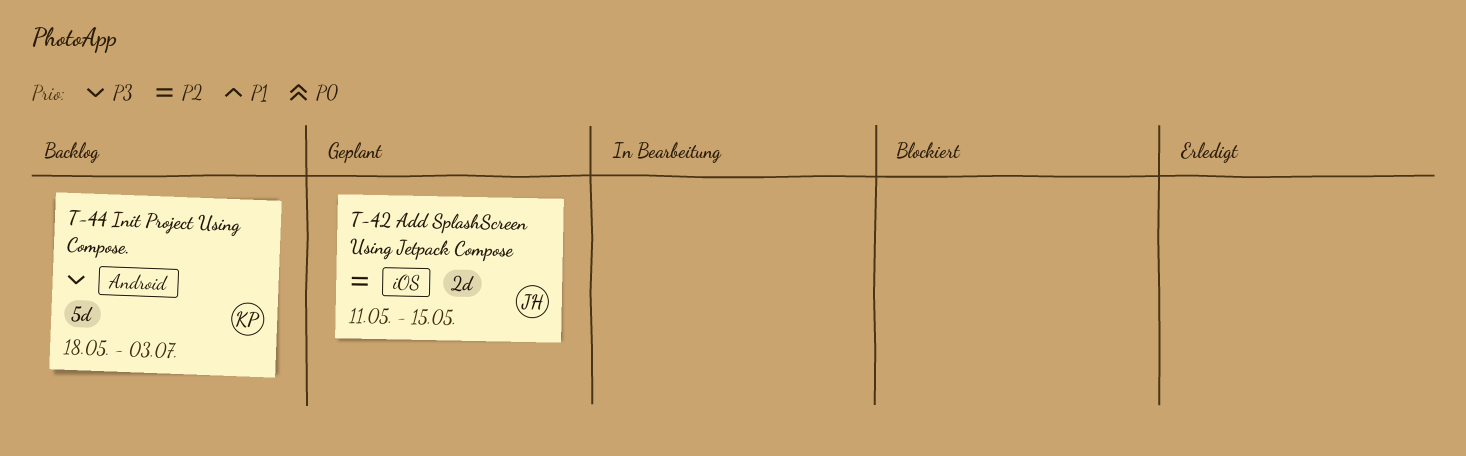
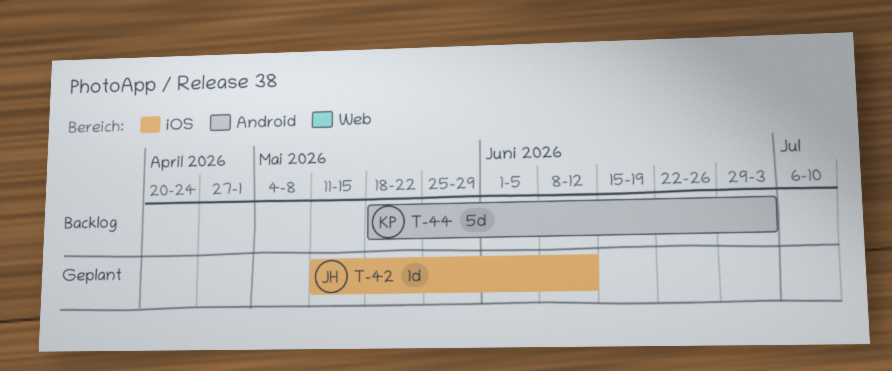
T-42, estimate: 2d -> 1d
T-42, due: May 15 -> Jun 12

